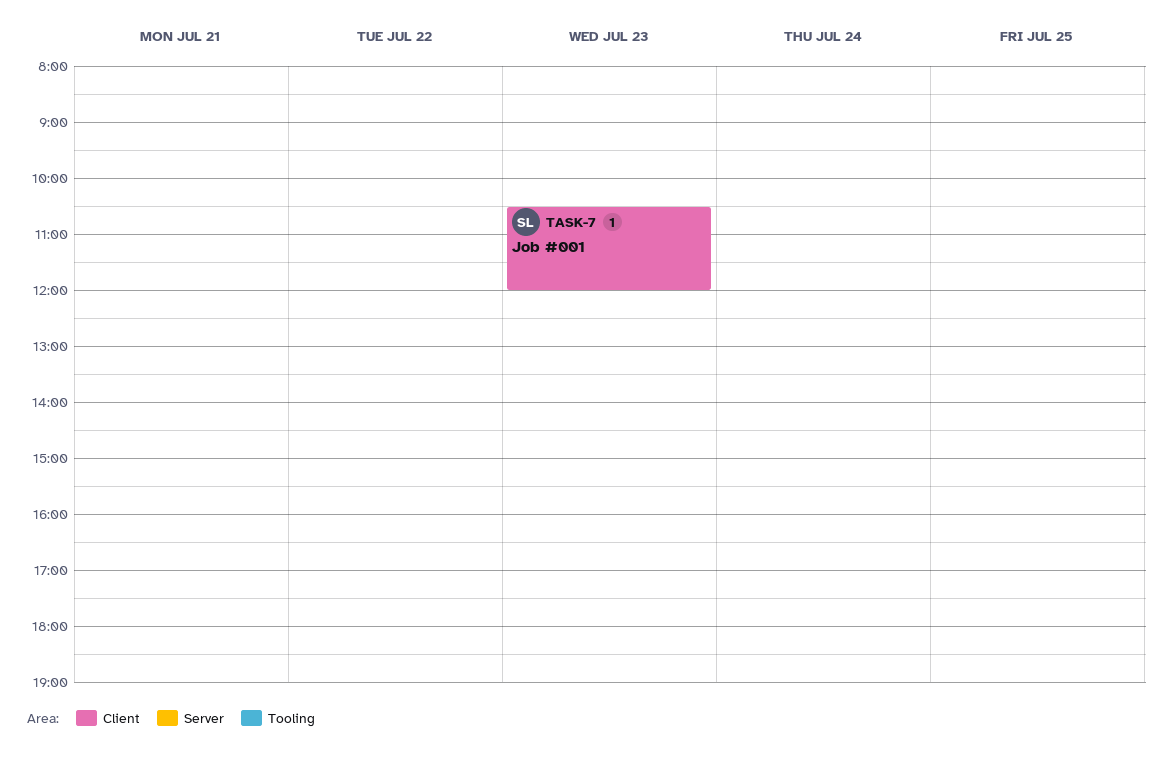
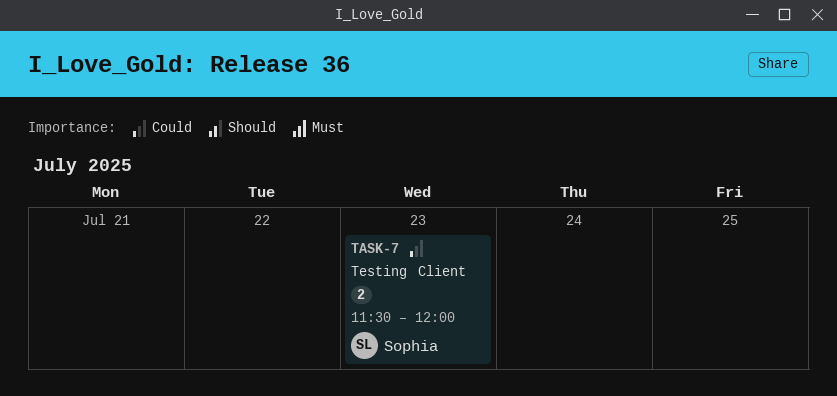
TASK-7, estimate: 1 -> 2
TASK-7, begins: 10:30 -> 11:30

